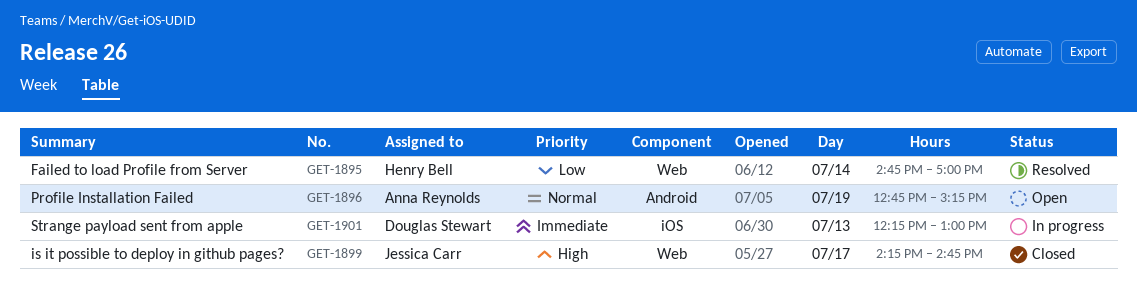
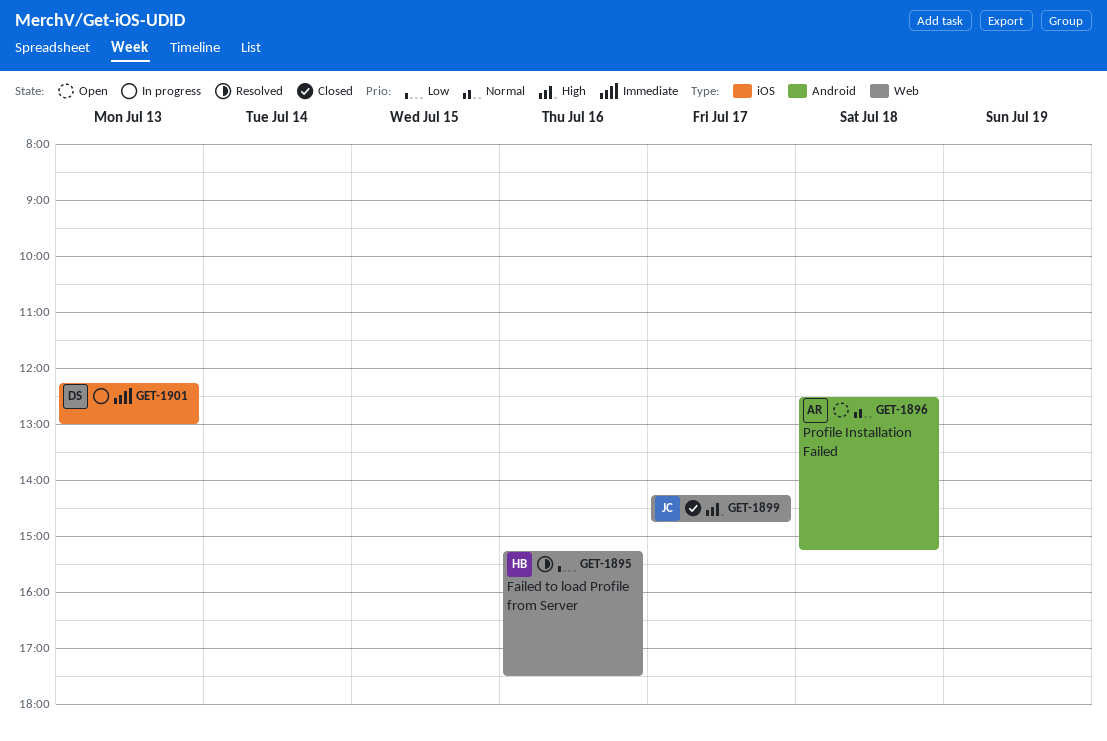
GET-1895, day: Jul 14 -> Jul 16
GET-1895, begins: 14:45 -> 15:15
GET-1895, ends: 17:00 -> 17:30
GET-1896, day: Jul 19 -> Jul 18
GET-1896, begins: 12:45 -> 12:30

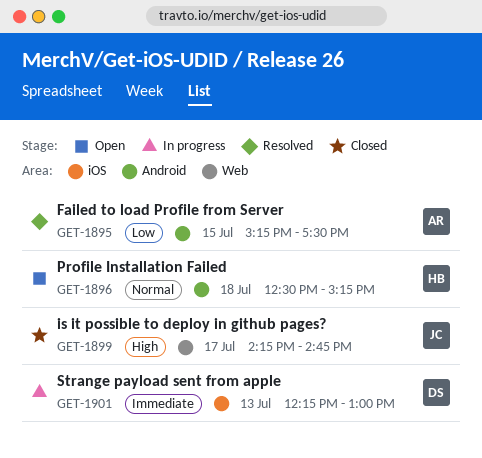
GET-1895, owner: HB -> AR
GET-1895, label: Web -> Android
GET-1895, day: Jul 16 -> Jul 15
GET-1896, owner: AR -> HB

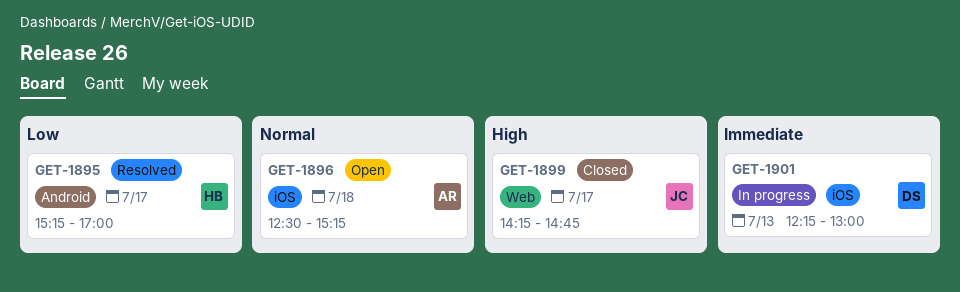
GET-1895, owner: AR -> HB
GET-1895, day: Jul 15 -> Jul 17
GET-1895, ends: 17:30 -> 17:00
GET-1896, owner: HB -> AR
GET-1896, label: Android -> iOS

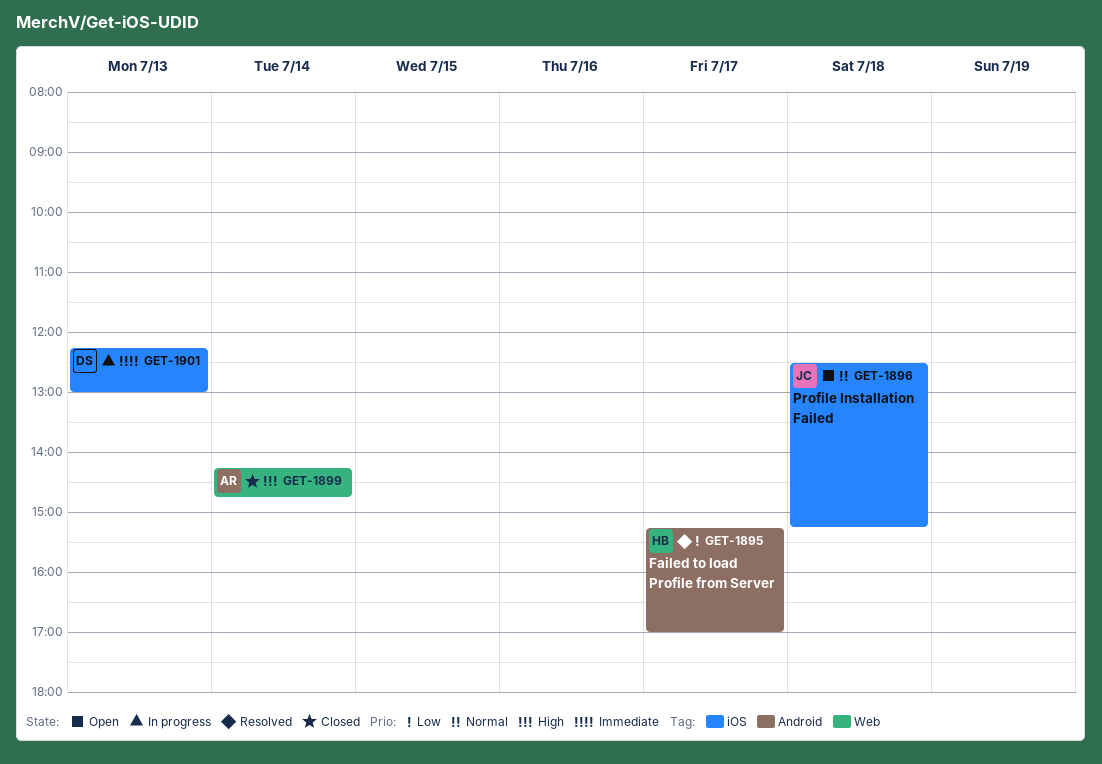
GET-1896, owner: AR -> JC
GET-1899, owner: JC -> AR
GET-1899, day: Jul 17 -> Jul 14

